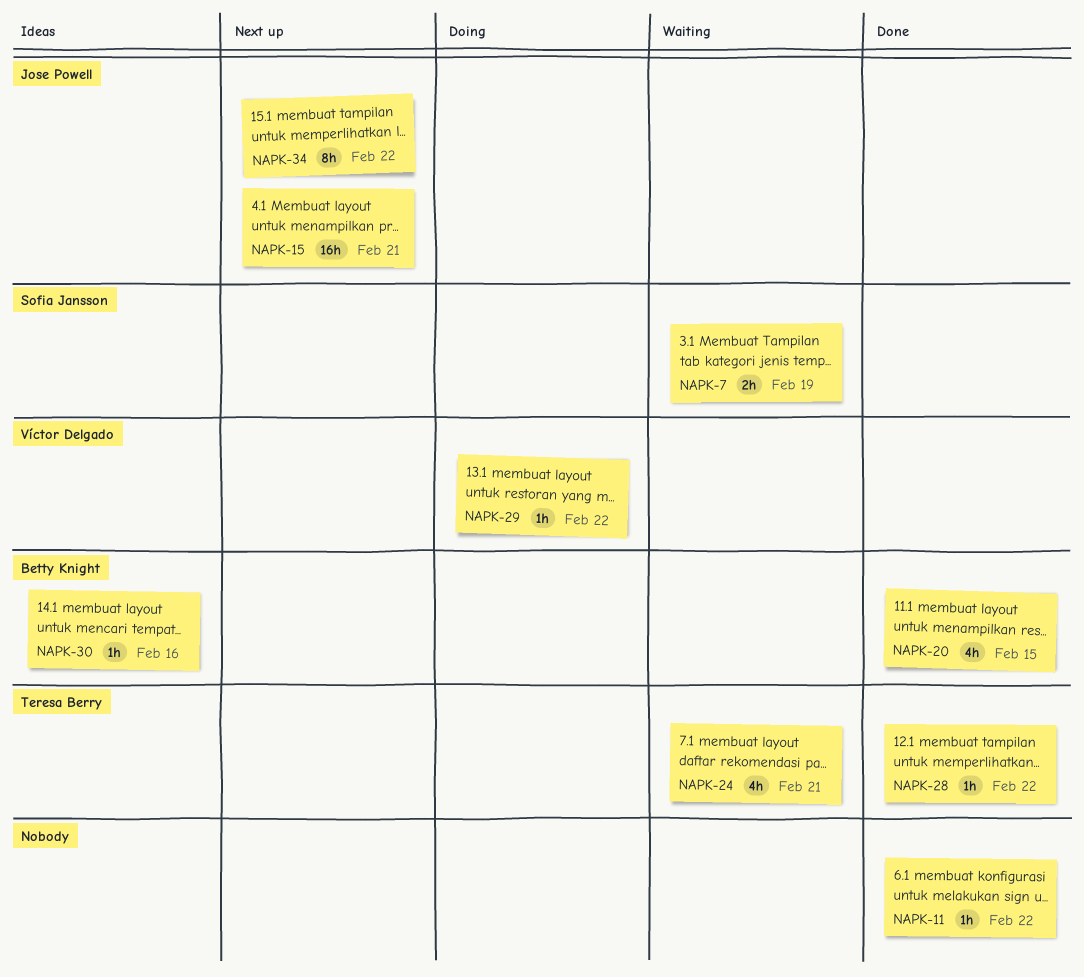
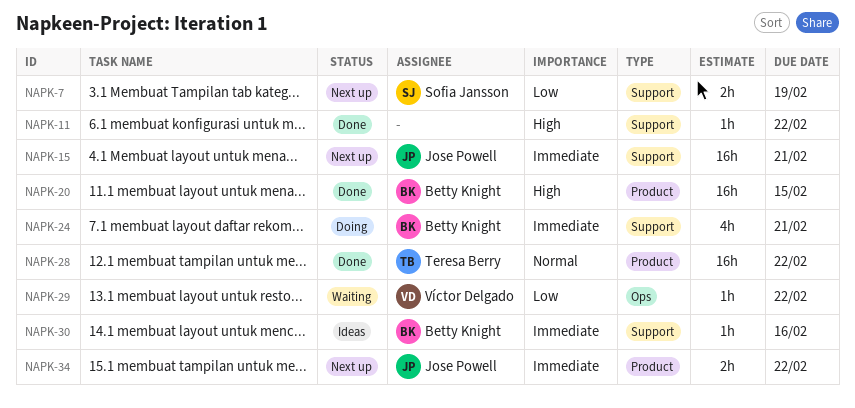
NAPK-7, status: Waiting -> Next up
NAPK-20, estimate: 4h -> 16h
NAPK-24, status: Waiting -> Doing
NAPK-24, owner: Teresa Berry -> Betty Knight
NAPK-28, estimate: 1h -> 16h
NAPK-29, status: Doing -> Waiting
NAPK-34, estimate: 8h -> 2h

